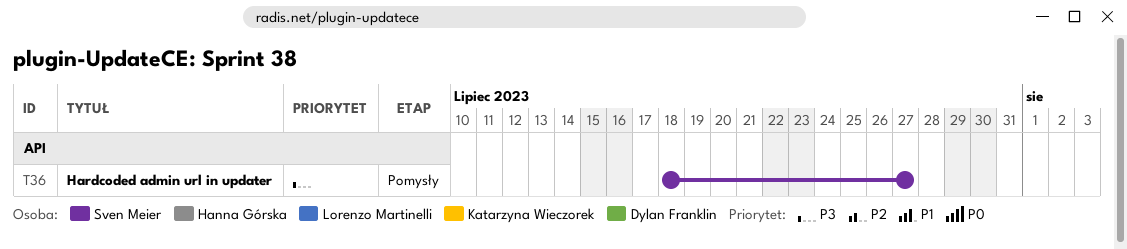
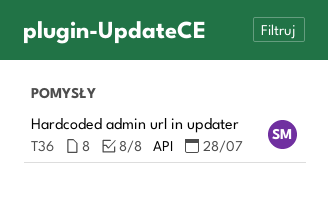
T36, due: Jul 27 -> Jul 28

